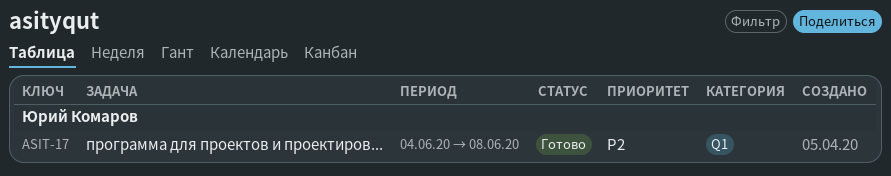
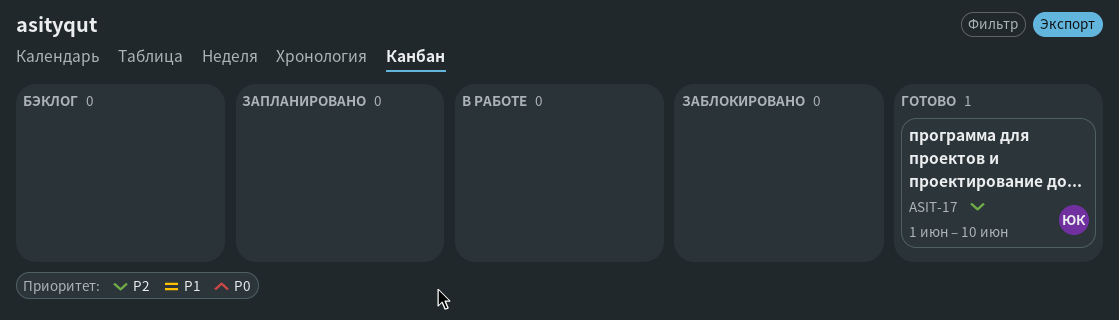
ASIT-17, start: Jun 4 -> Jun 1
ASIT-17, due: Jun 8 -> Jun 10

